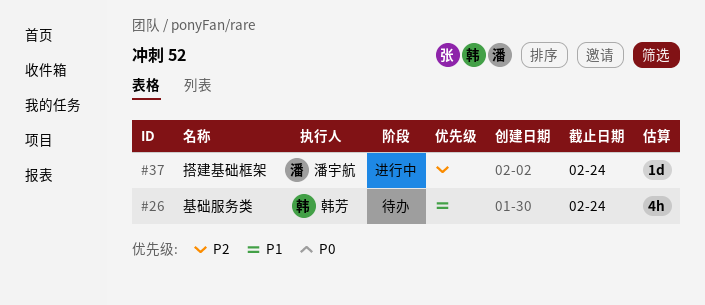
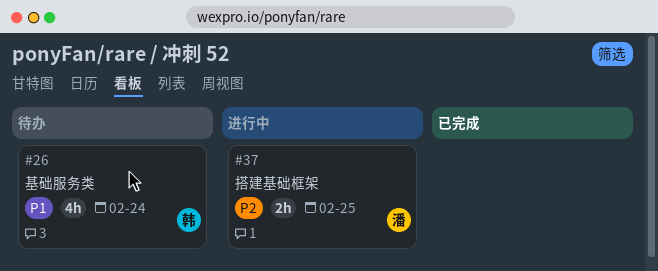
#37, estimate: 1d -> 2h
#37, due: Feb 24 -> Feb 25

